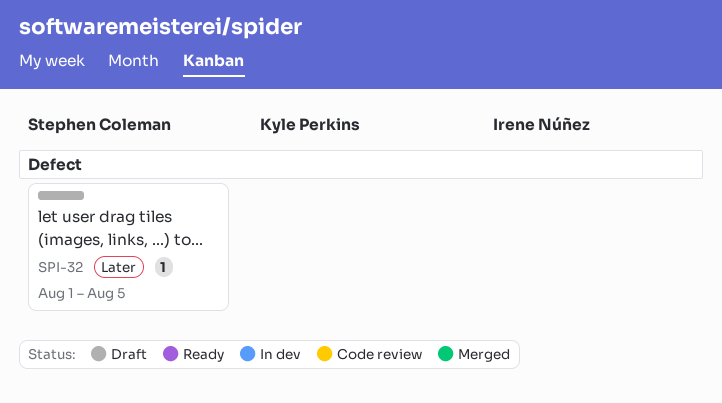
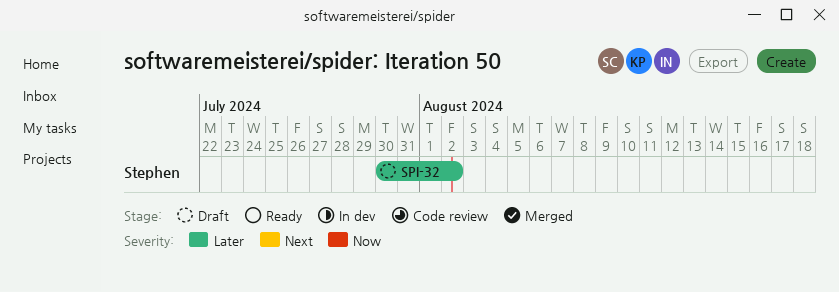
SPI-32, start: Aug 1 -> Jul 30
SPI-32, due: Aug 5 -> Aug 2

